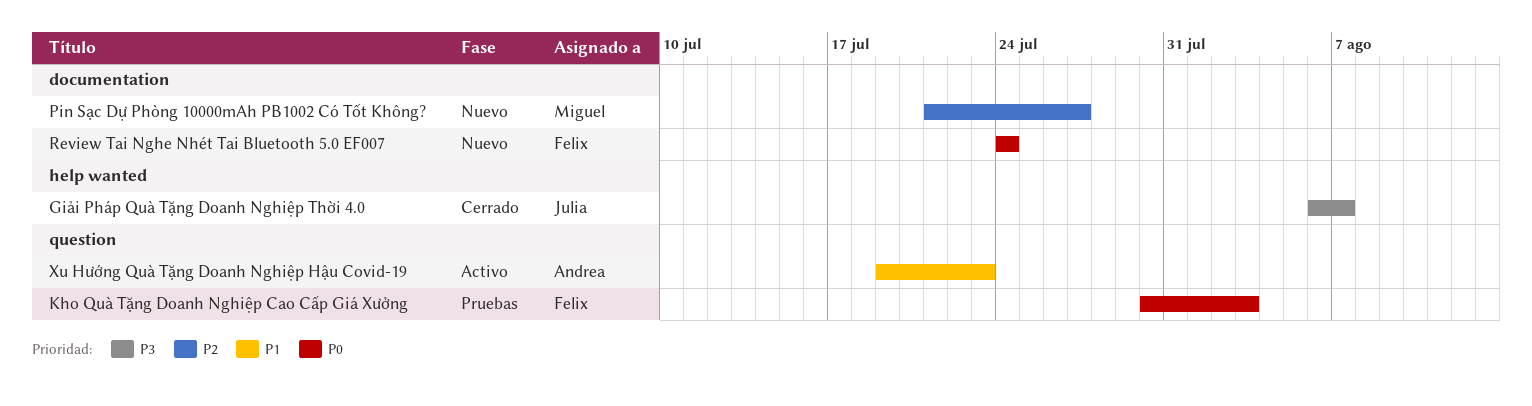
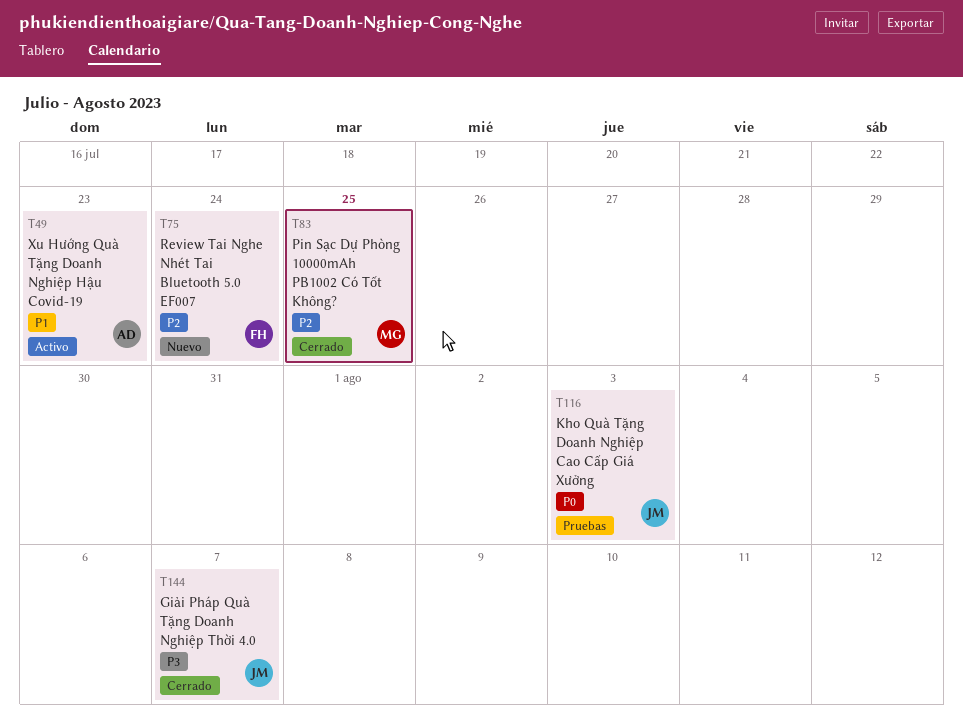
Kho Quà Tặng Doanh Nghiệp Cao Cấp Giá Xưởng, owner: Felix -> Julia
Pin Sạc Dự Phòng 10000mAh PB1002 Có Tốt Không?, status: Nuevo -> Cerrado
Pin Sạc Dự Phòng 10000mAh PB1002 Có Tốt Không?, due: Jul 27 -> Jul 25
Review Tai Nghe Nhét Tai Bluetooth 5.0 EF007, priority: P0 -> P2

